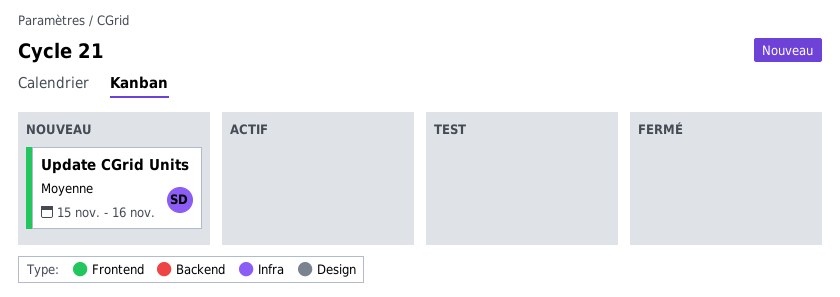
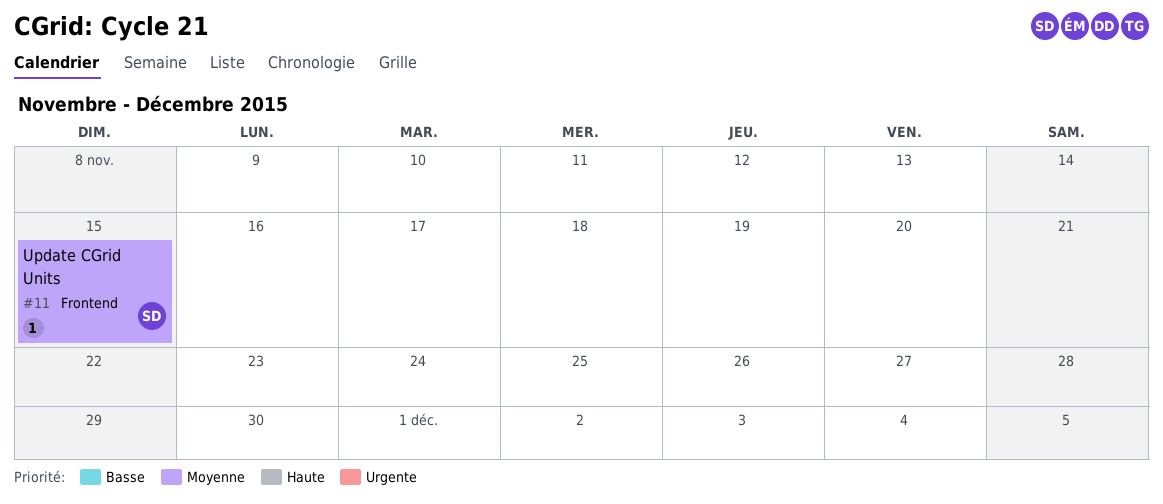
Update CGrid Units, due: Nov 16 -> Nov 15

